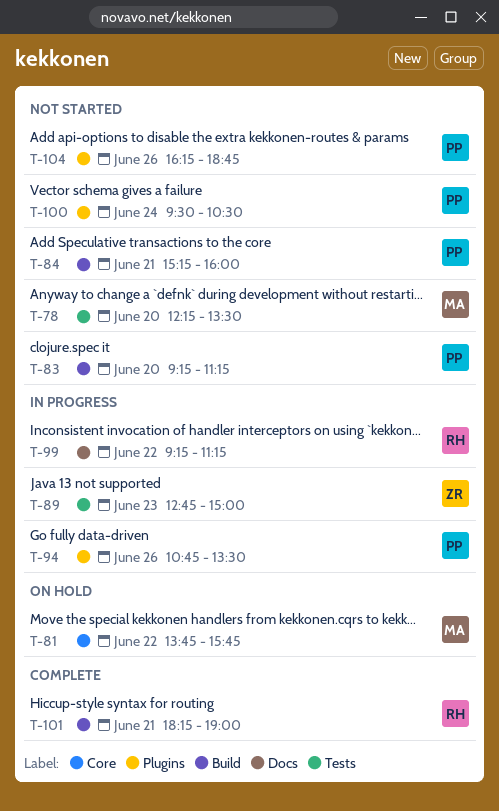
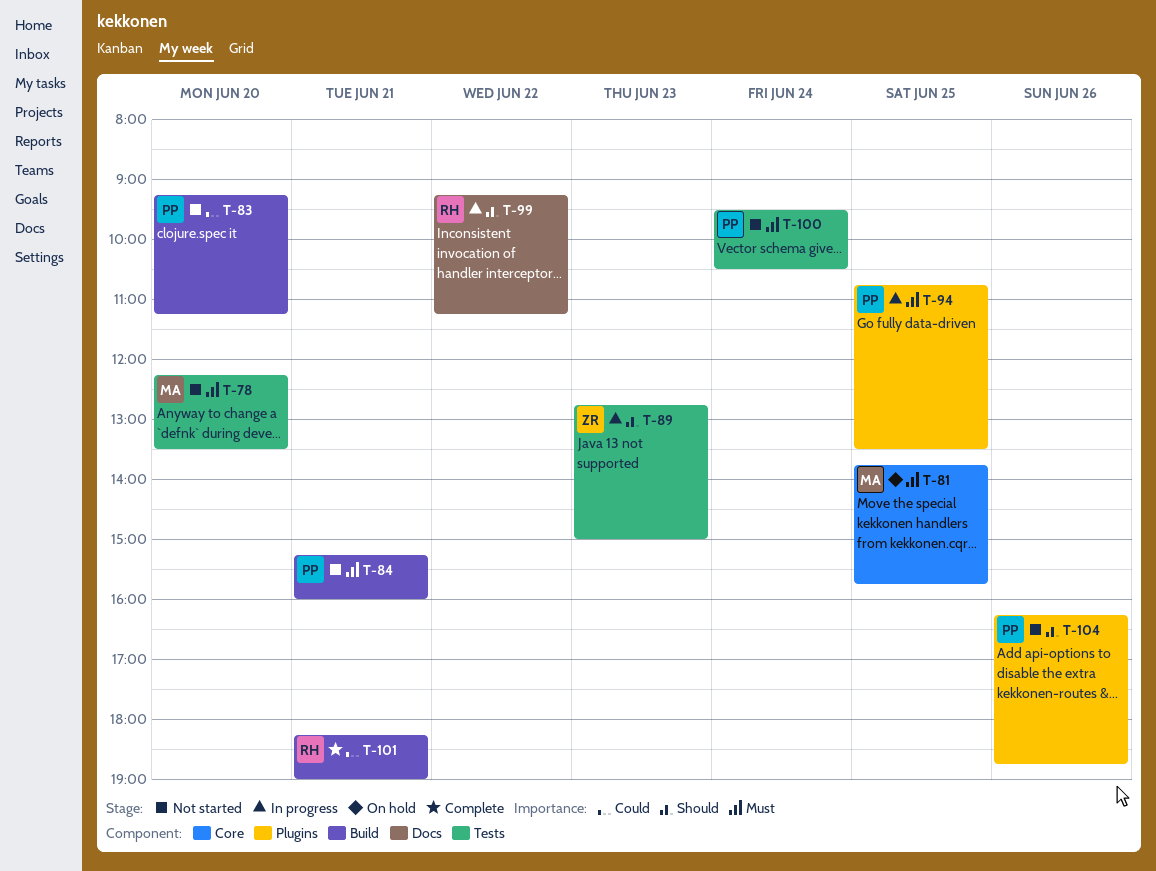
T-81, day: Jun 22 -> Jun 25
T-94, day: Jun 26 -> Jun 25
T-100, label: Plugins -> Tests

